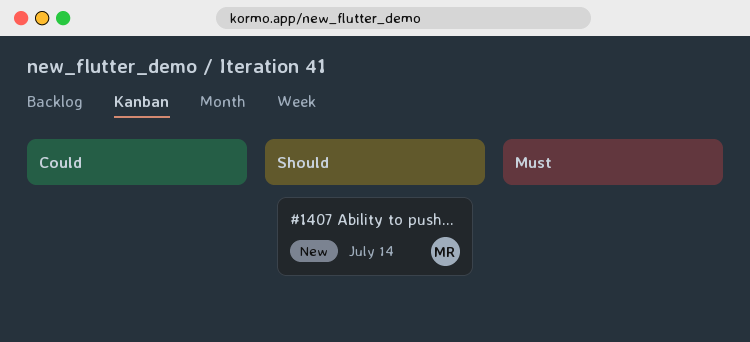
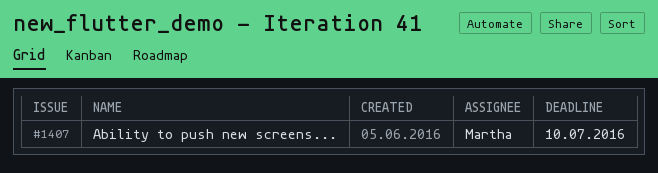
#1407, due: Jul 14 -> Jul 10

